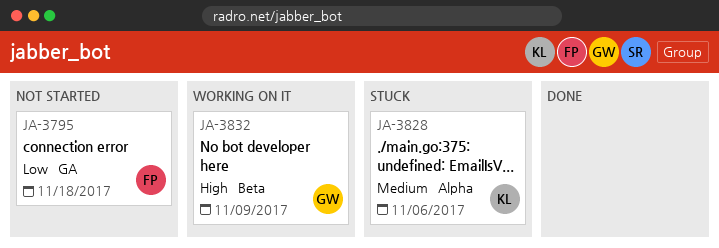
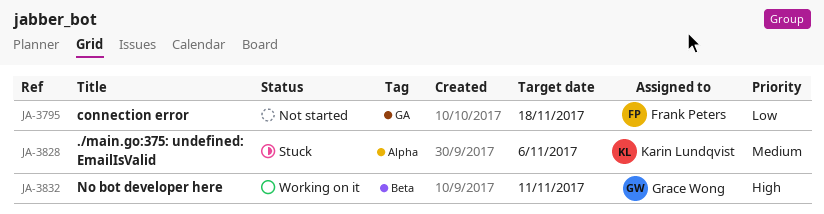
JA-3832, due: Nov 9 -> Nov 11

